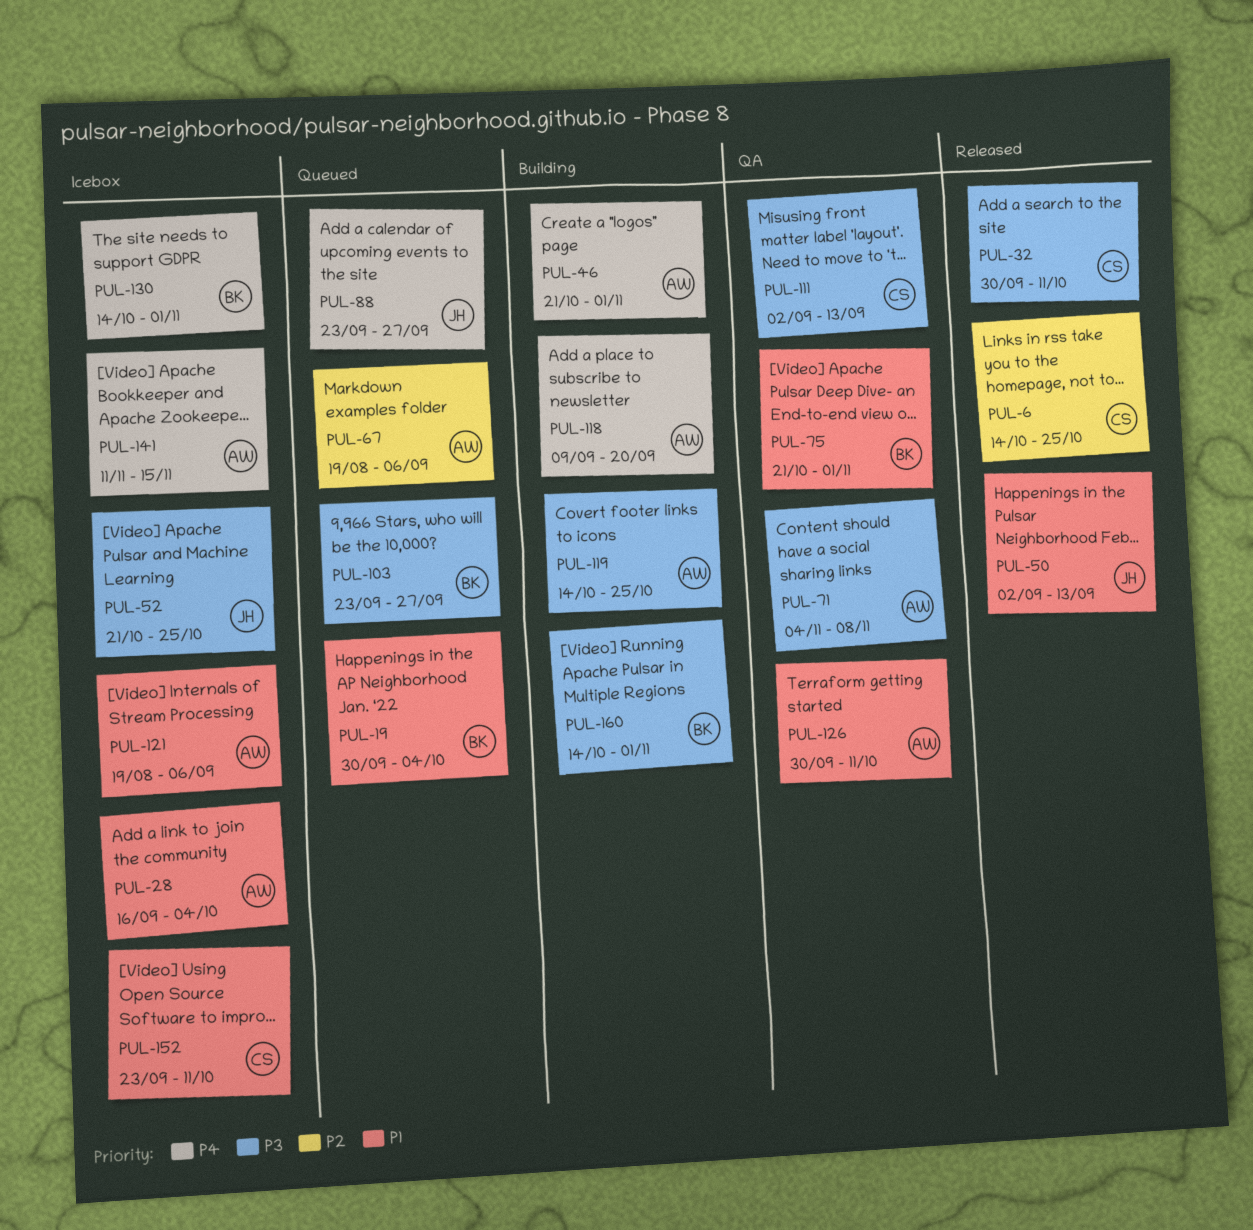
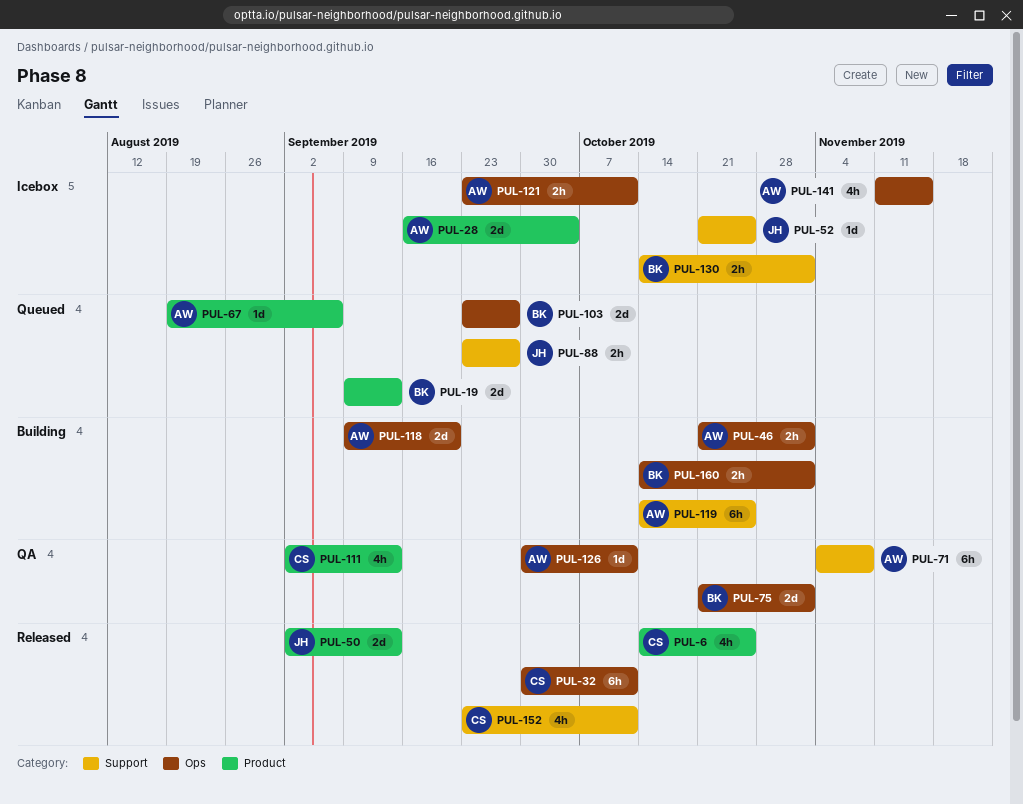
PUL-19, start: Sep 30 -> Sep 9
PUL-19, due: Oct 4 -> Sep 13
PUL-121, start: Aug 19 -> Sep 23
PUL-121, due: Sep 6 -> Oct 11
PUL-152, status: Icebox -> Released

